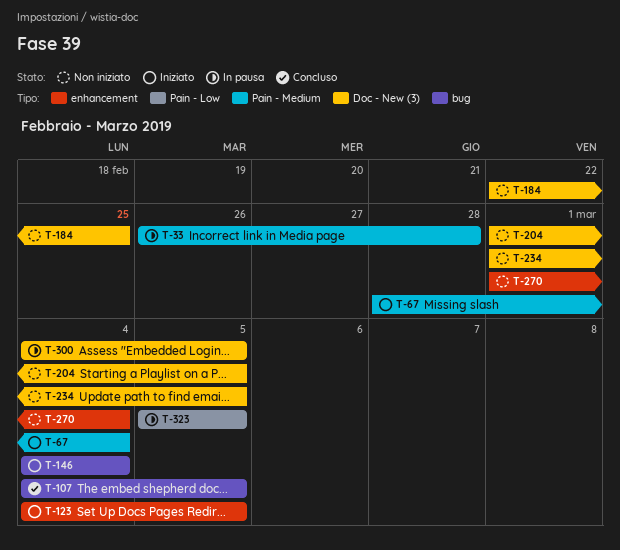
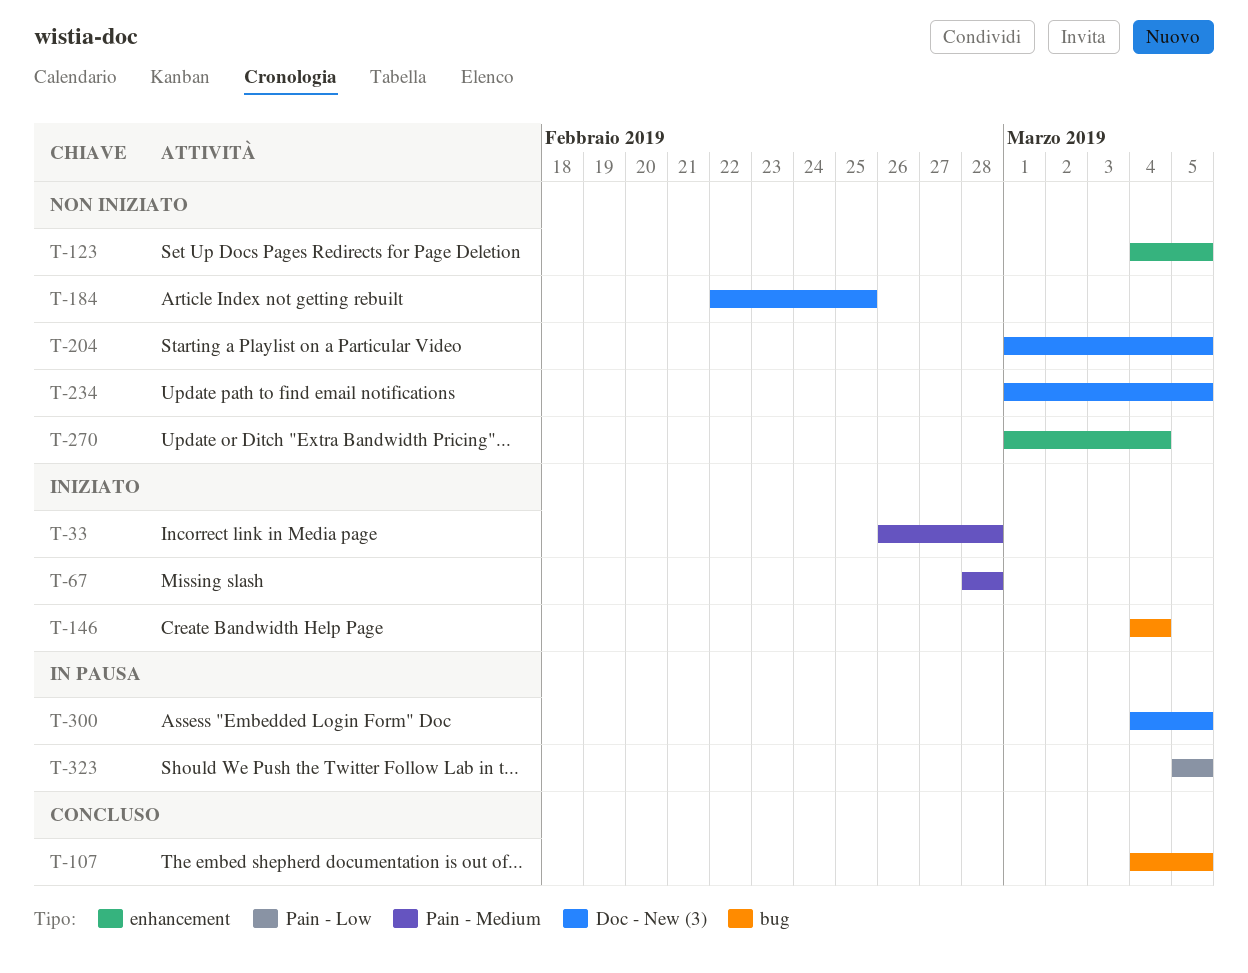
T-33, status: In pausa -> Iniziato
T-67, due: Mar 4 -> Feb 28
T-123, status: Iniziato -> Non iniziato

